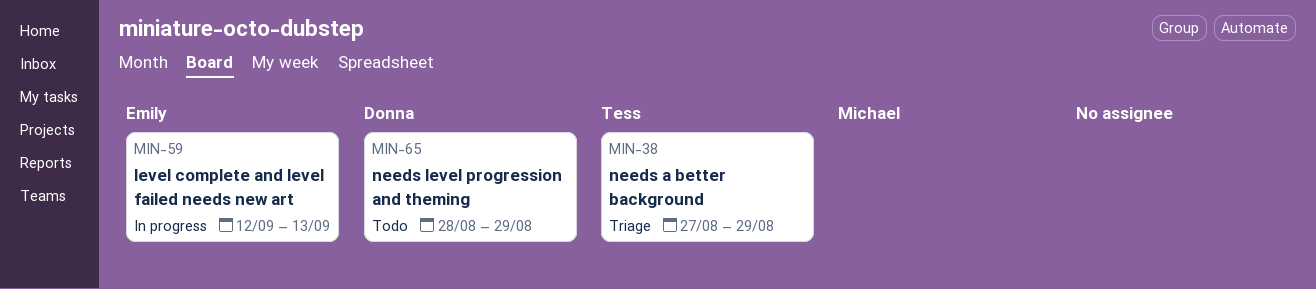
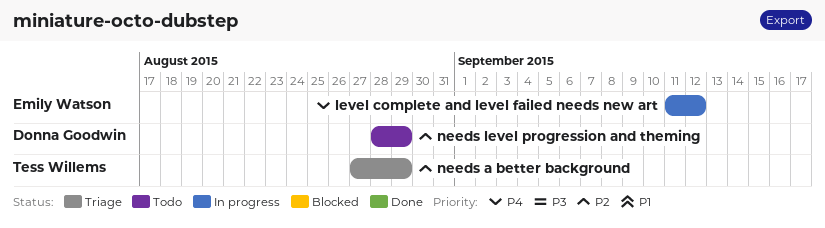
level complete and level failed needs new art, start: Sep 12 -> Sep 11
level complete and level failed needs new art, due: Sep 13 -> Sep 12

